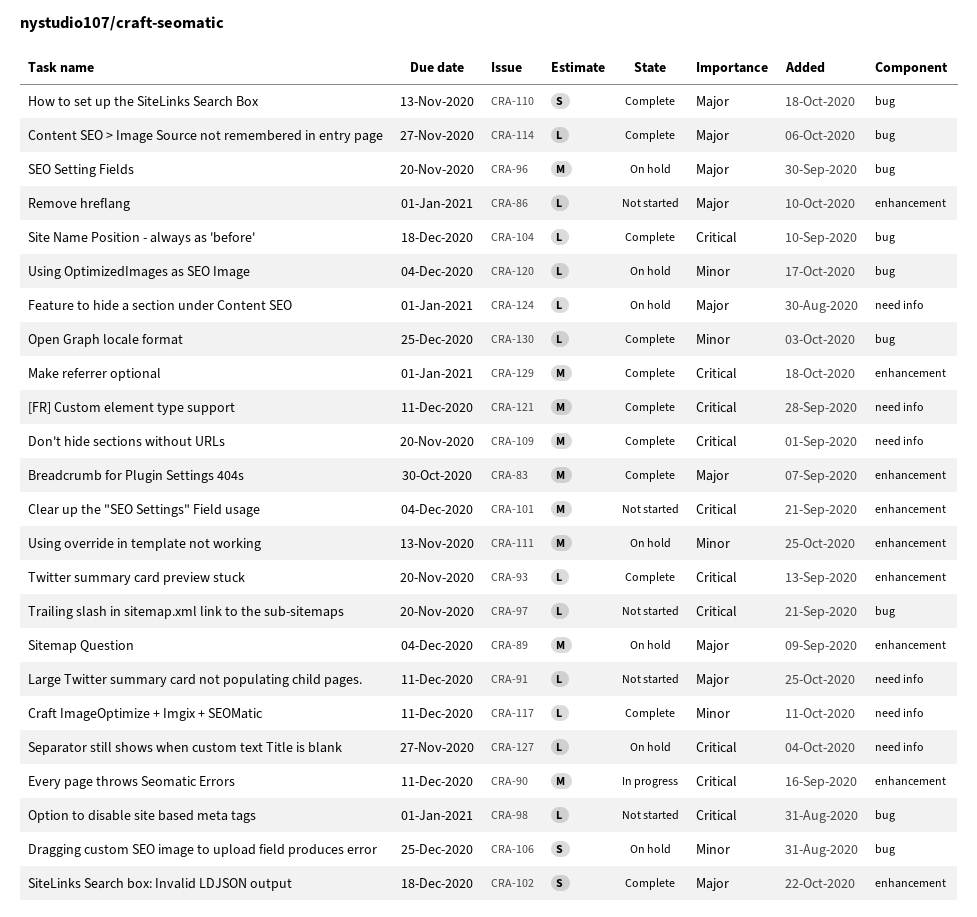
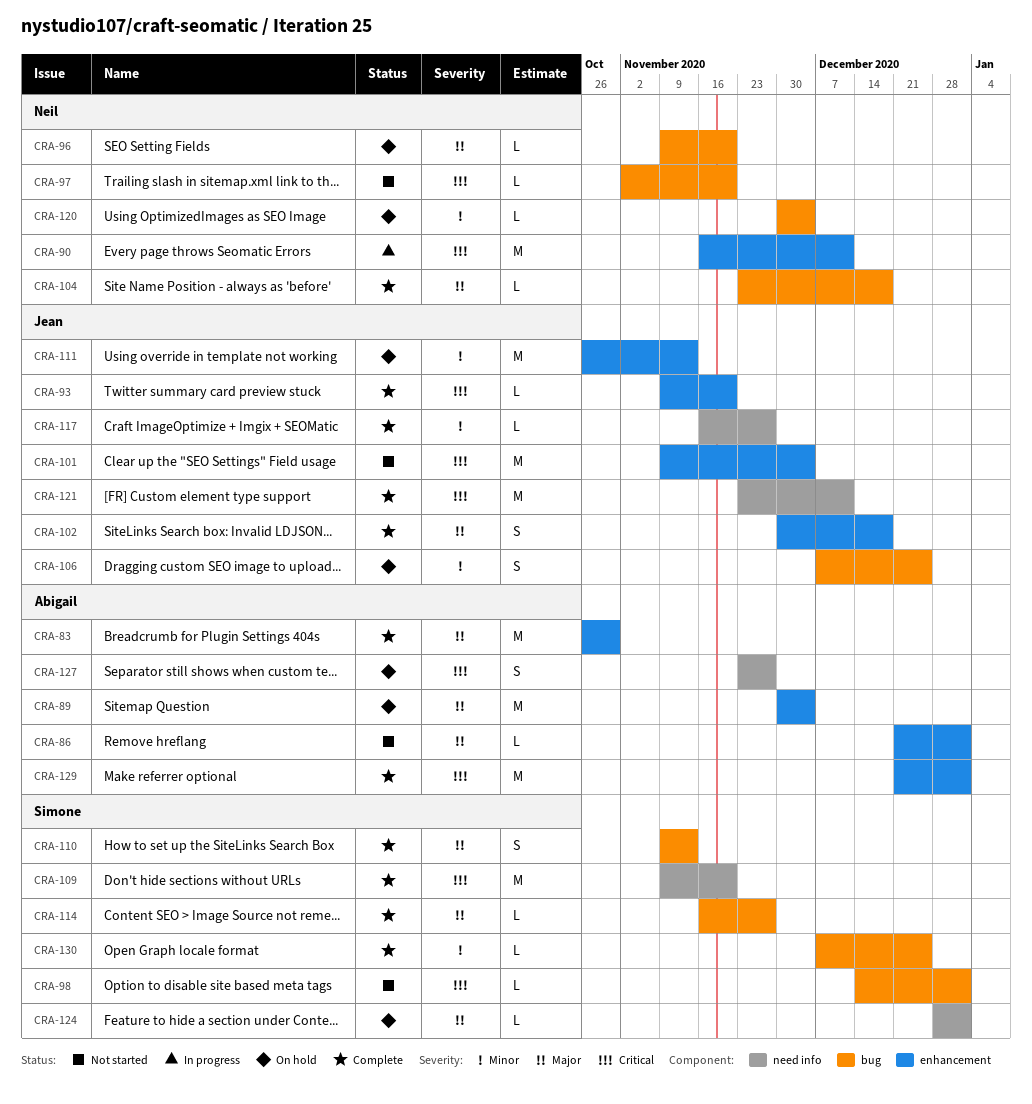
CRA-91: present -> none
CRA-96, estimate: M -> L
CRA-104, priority: Critical -> Major
CRA-117, due: Dec 11 -> Nov 27
CRA-127, estimate: L -> S

